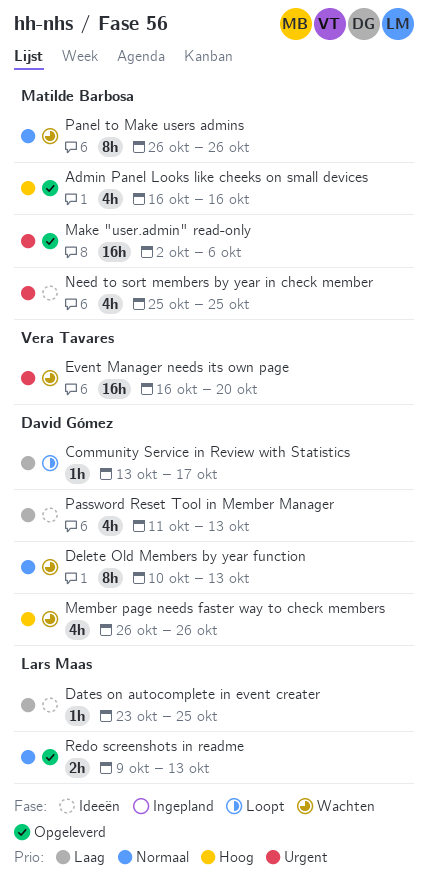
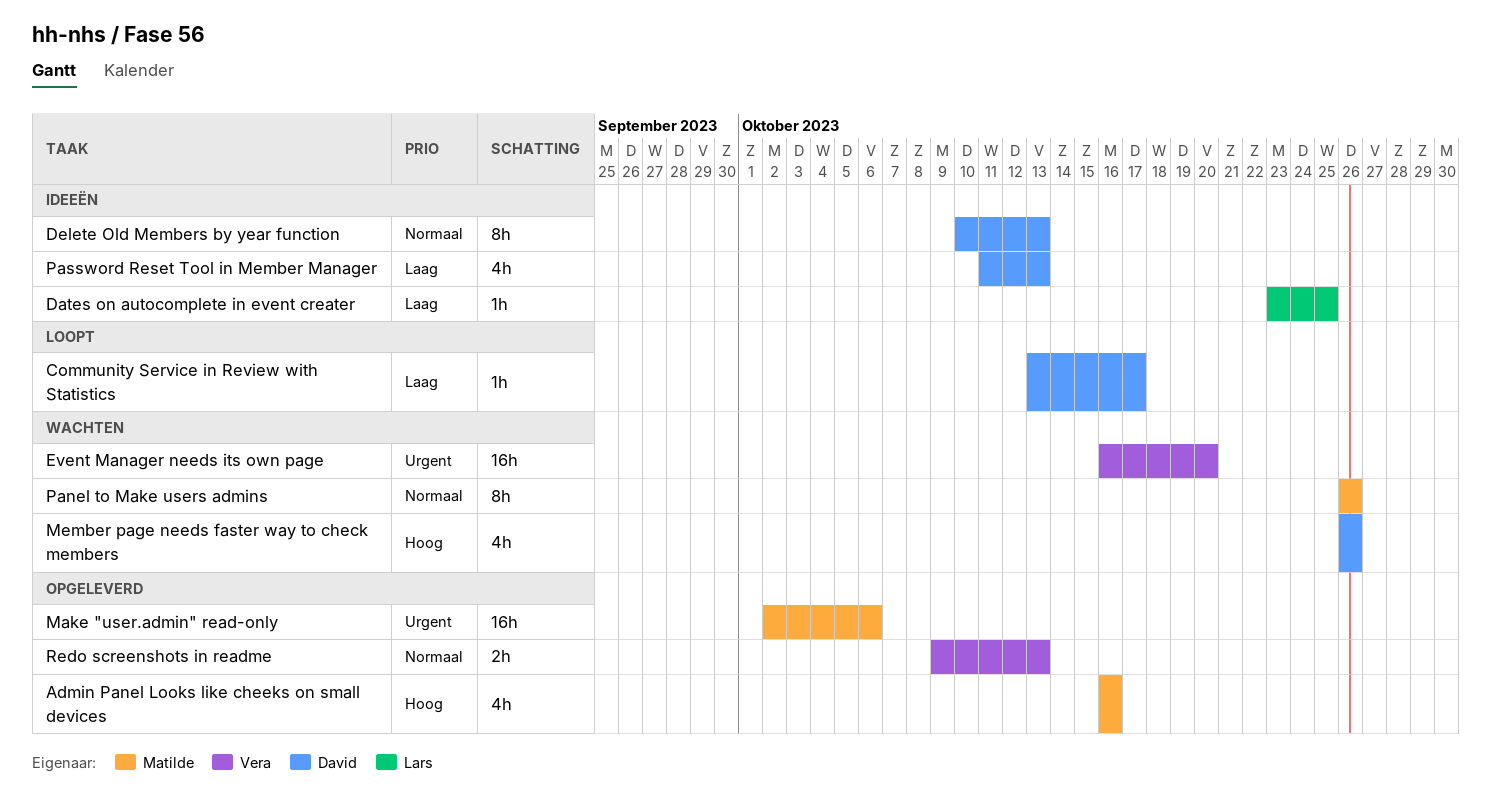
Delete Old Members by year function, status: Wachten -> Ideeën
Need to sort members by year in check member: present -> none
Redo screenshots in readme, owner: Lars Maas -> Vera Tavares

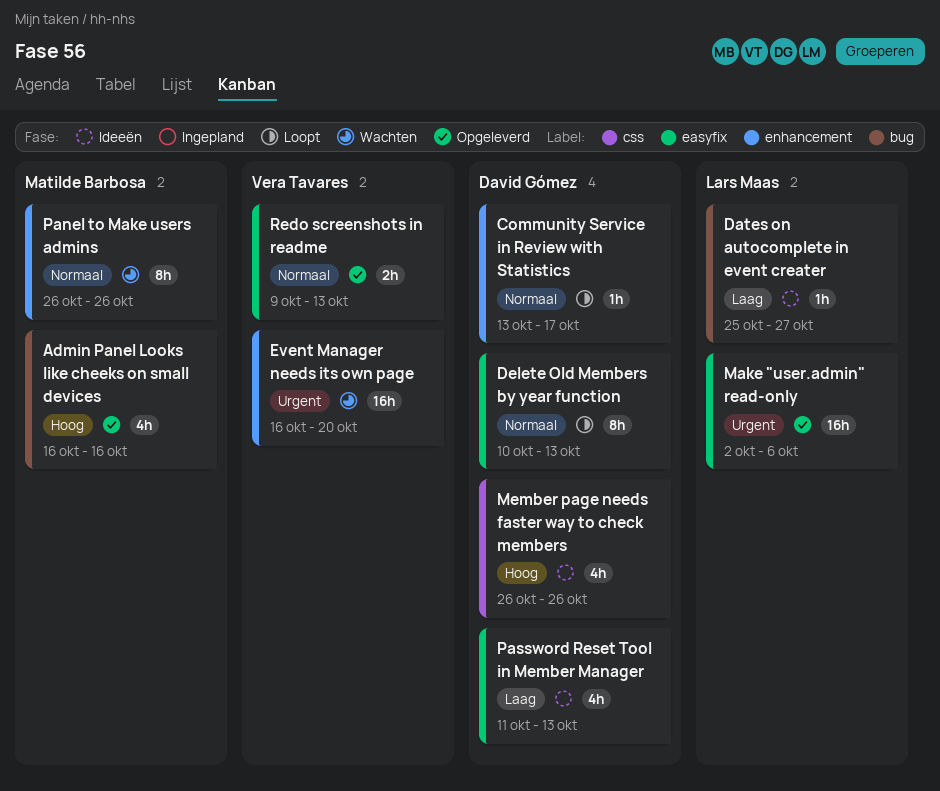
Community Service in Review with Statistics, priority: Laag -> Normaal
Dates on autocomplete in event creater, start: Oct 23 -> Oct 25
Dates on autocomplete in event creater, due: Oct 25 -> Oct 27
Delete Old Members by year function, status: Ideeën -> Loopt
Make "user.admin" read-only, owner: Matilde Barbosa -> Lars Maas
Member page needs faster way to check members, status: Wachten -> Ideeën

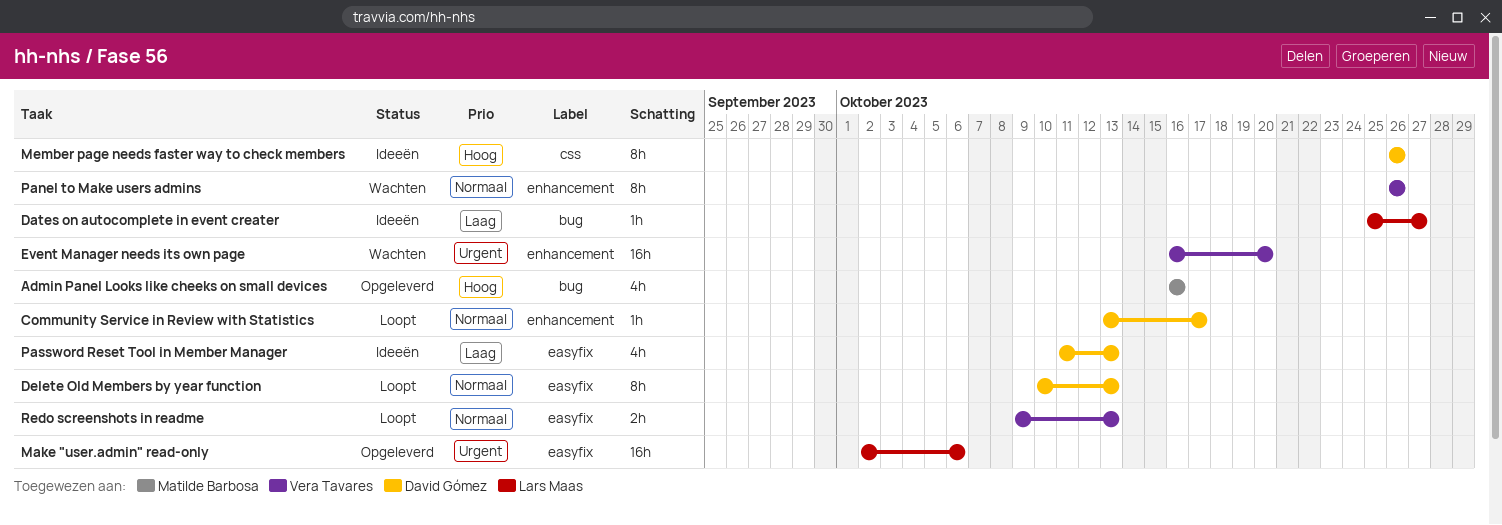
Member page needs faster way to check members, estimate: 4h -> 8h
Panel to Make users admins, owner: Matilde Barbosa -> Vera Tavares
Redo screenshots in readme, status: Opgeleverd -> Loopt

